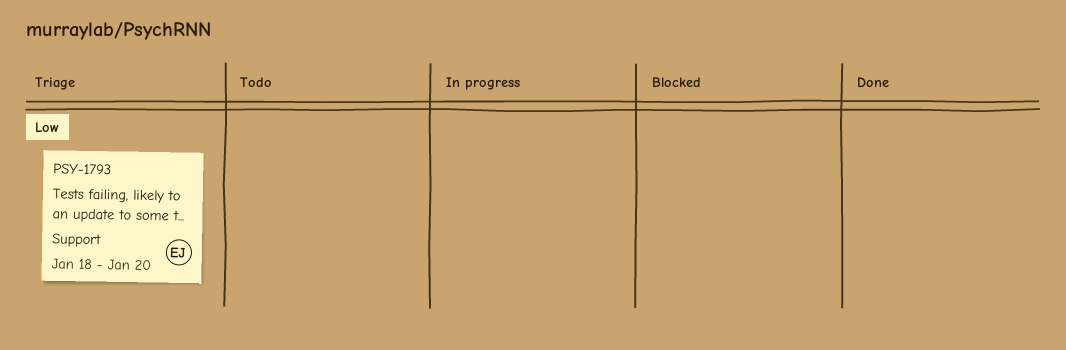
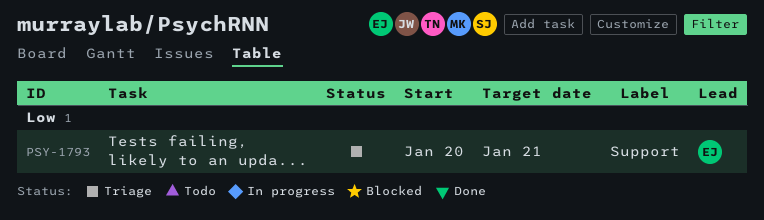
PSY-1793, start: Jan 18 -> Jan 20
PSY-1793, due: Jan 20 -> Jan 21

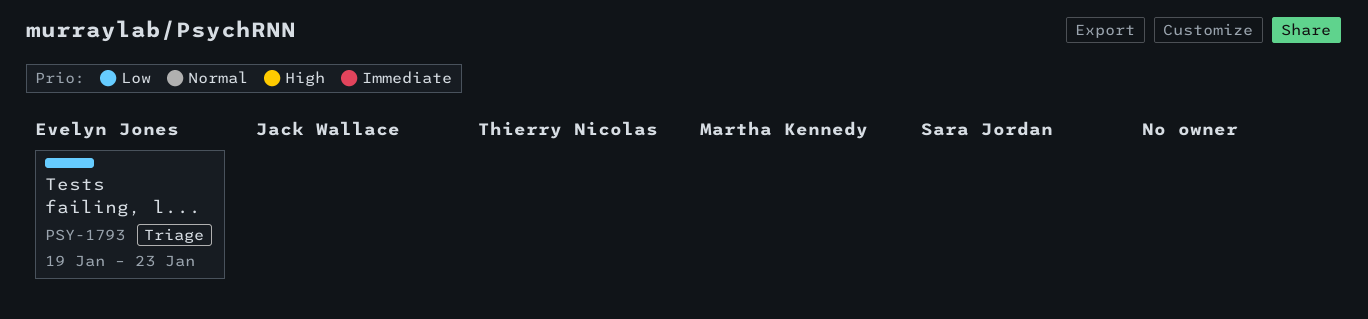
PSY-1793, start: Jan 20 -> Jan 19
PSY-1793, due: Jan 21 -> Jan 23

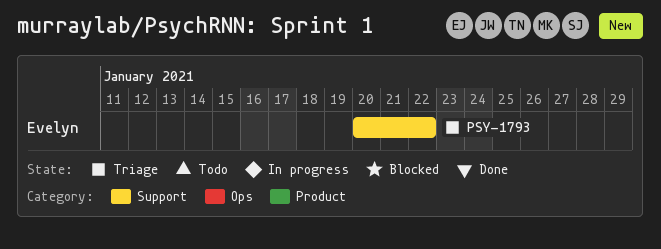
PSY-1793, start: Jan 19 -> Jan 20
PSY-1793, due: Jan 23 -> Jan 22

